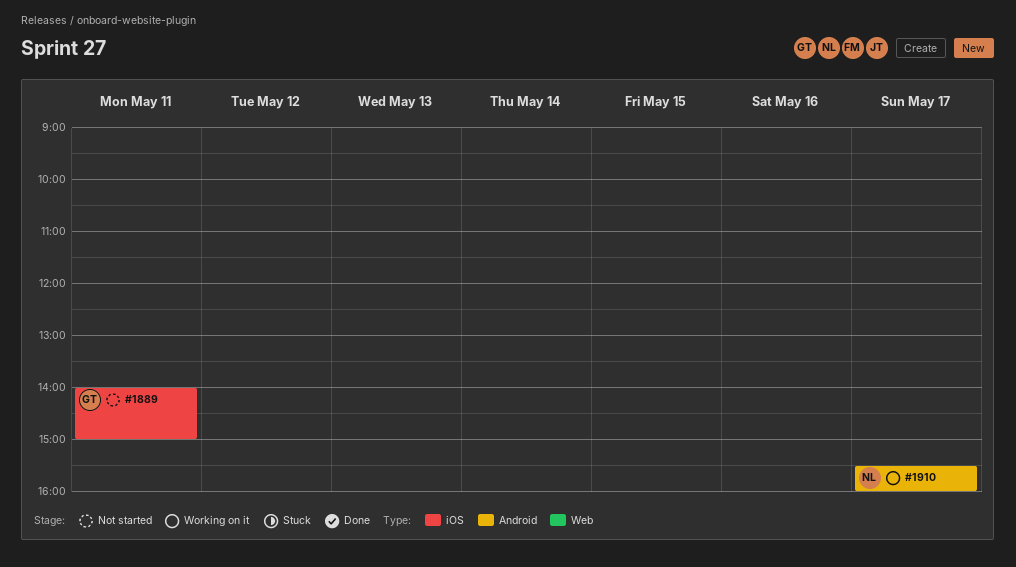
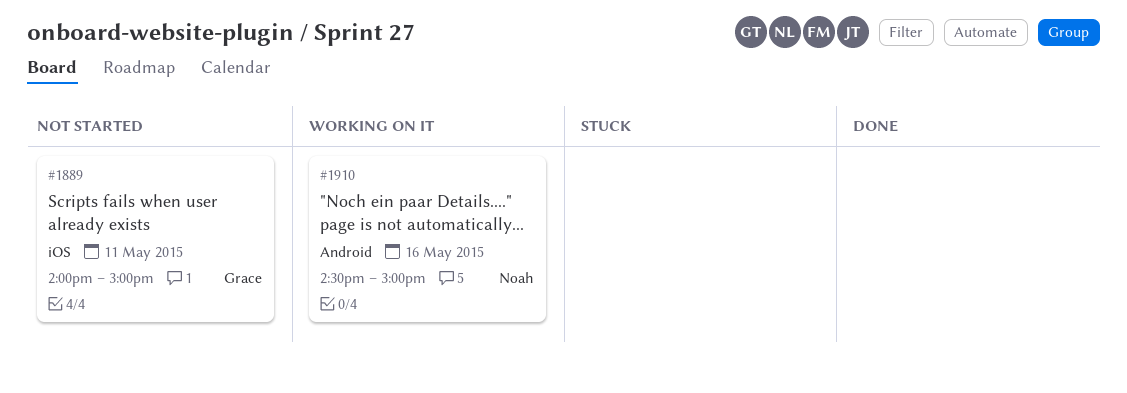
#1910, day: May 17 -> May 16
#1910, begins: 15:30 -> 14:30
#1910, ends: 16:00 -> 15:00

